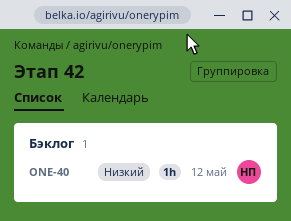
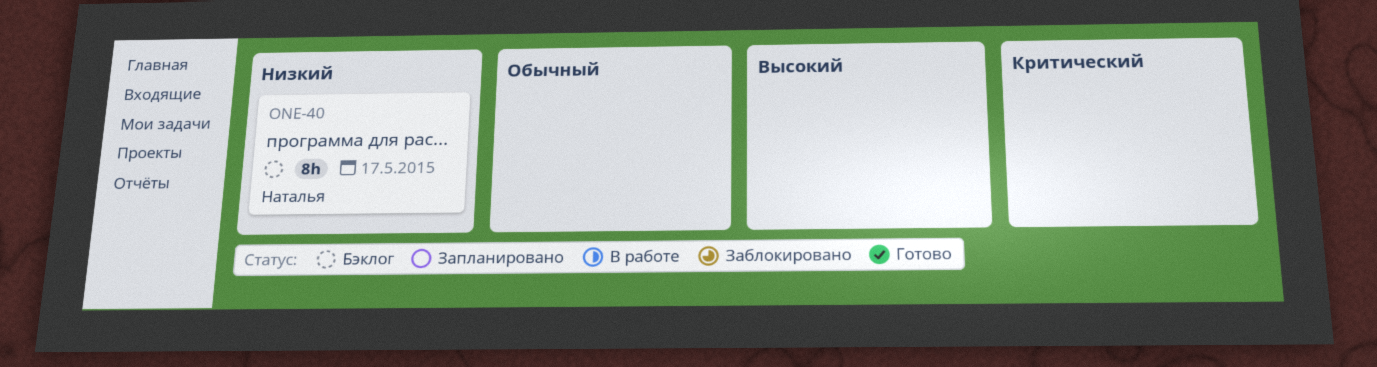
ONE-40, estimate: 1h -> 8h
ONE-40, due: May 12 -> May 17

